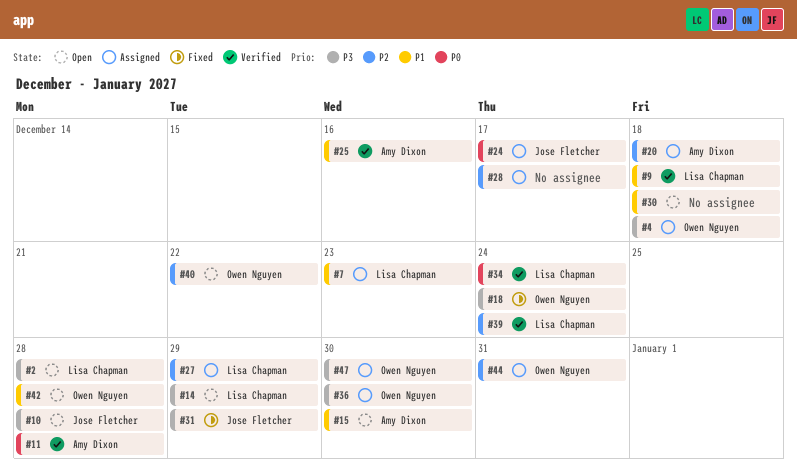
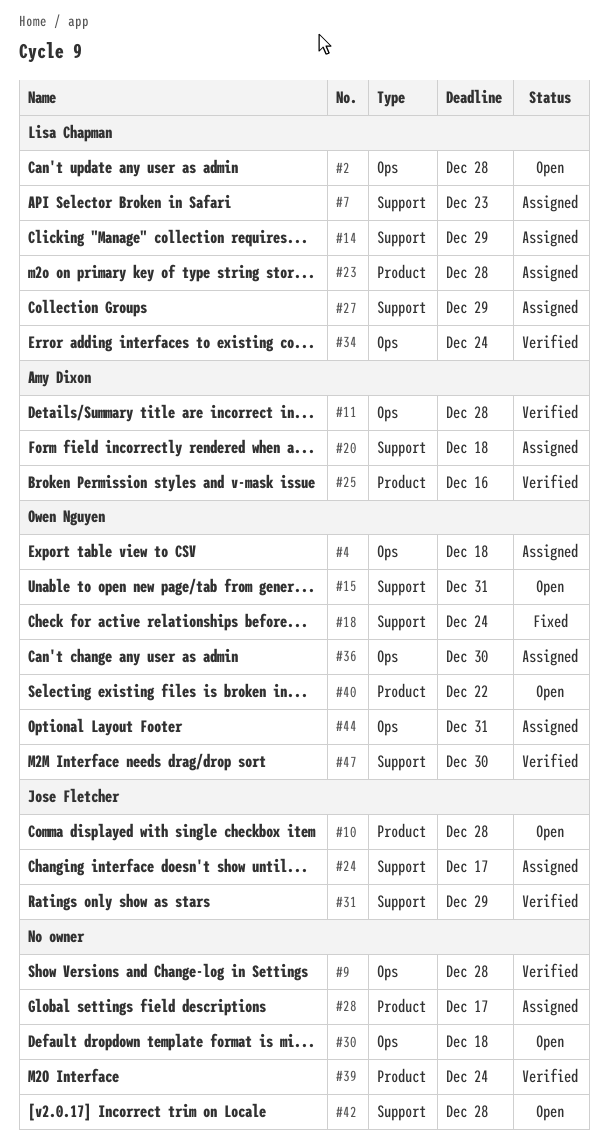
#9, owner: Lisa Chapman -> none
#9, due: Dec 18 -> Dec 28
#14, status: Open -> Assigned
#15, owner: Amy Dixon -> Owen Nguyen
#15, due: Dec 30 -> Dec 31
#23: none -> present
#31, status: Fixed -> Verified
#39, owner: Lisa Chapman -> none
#42, owner: Owen Nguyen -> none
#47, status: Assigned -> Verified

